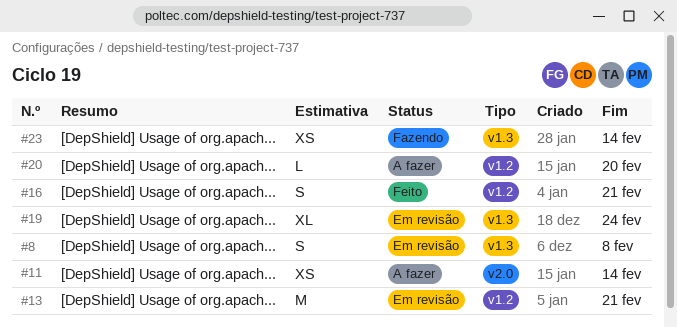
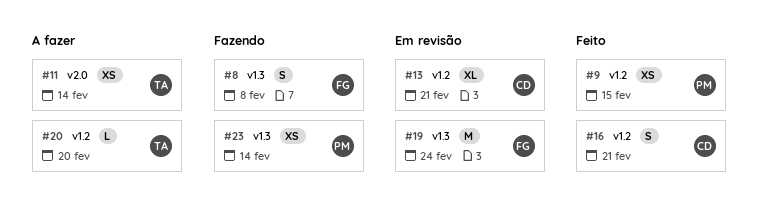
#8, status: Em revisão -> Fazendo
#9: none -> present
#13, estimate: M -> XL
#19, estimate: XL -> M

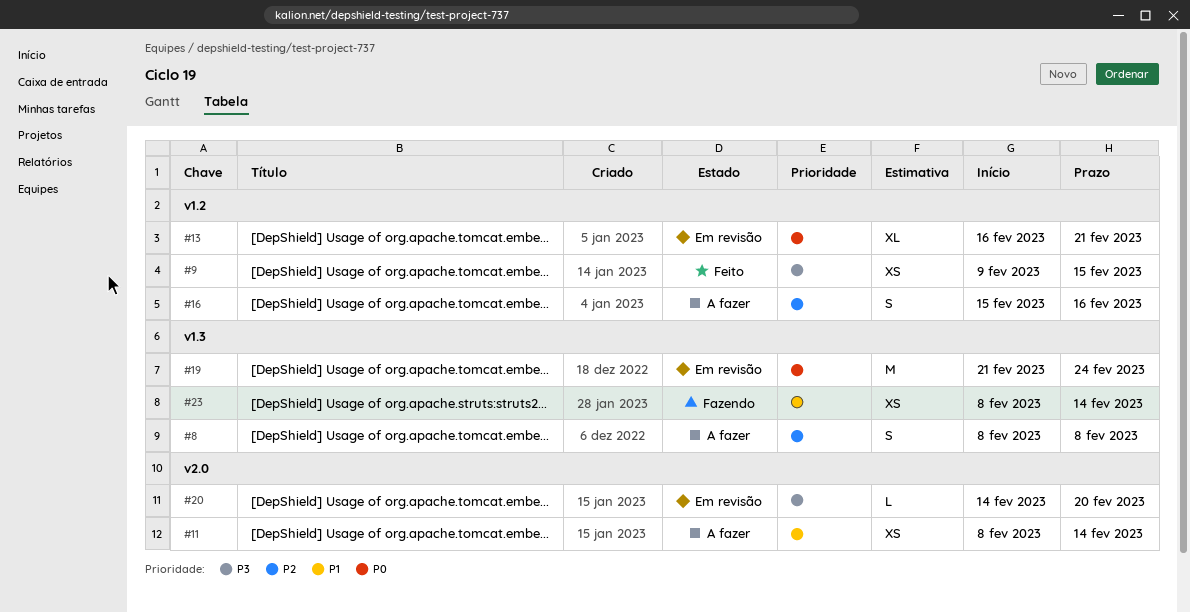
#8, status: Fazendo -> A fazer
#16, status: Feito -> A fazer
#16, due: Feb 21 -> Feb 16
#20, status: A fazer -> Em revisão
#20, label: v1.2 -> v2.0

